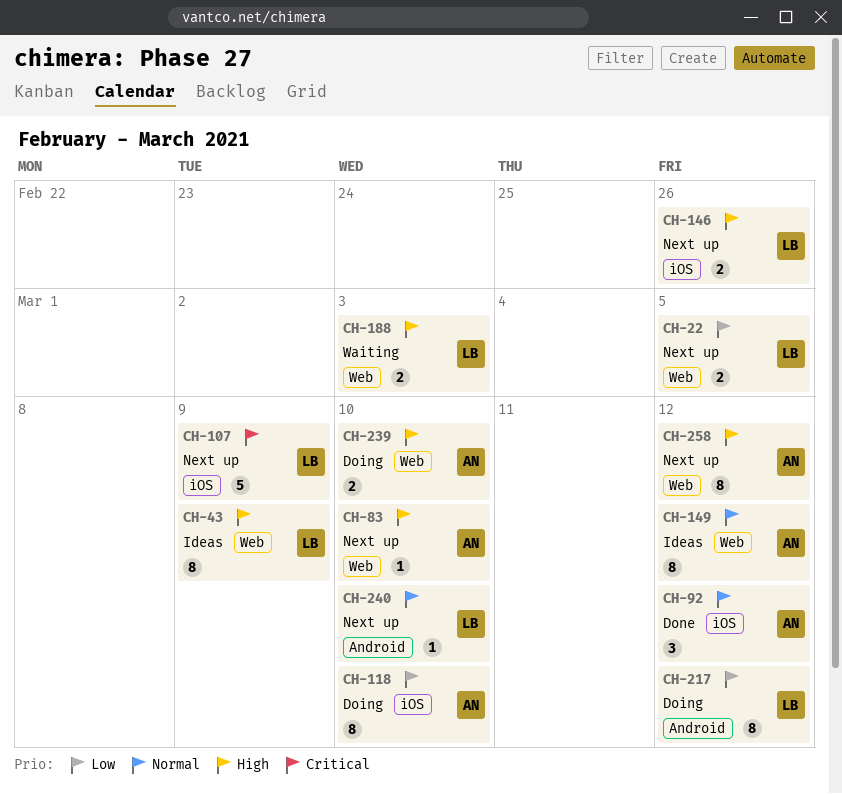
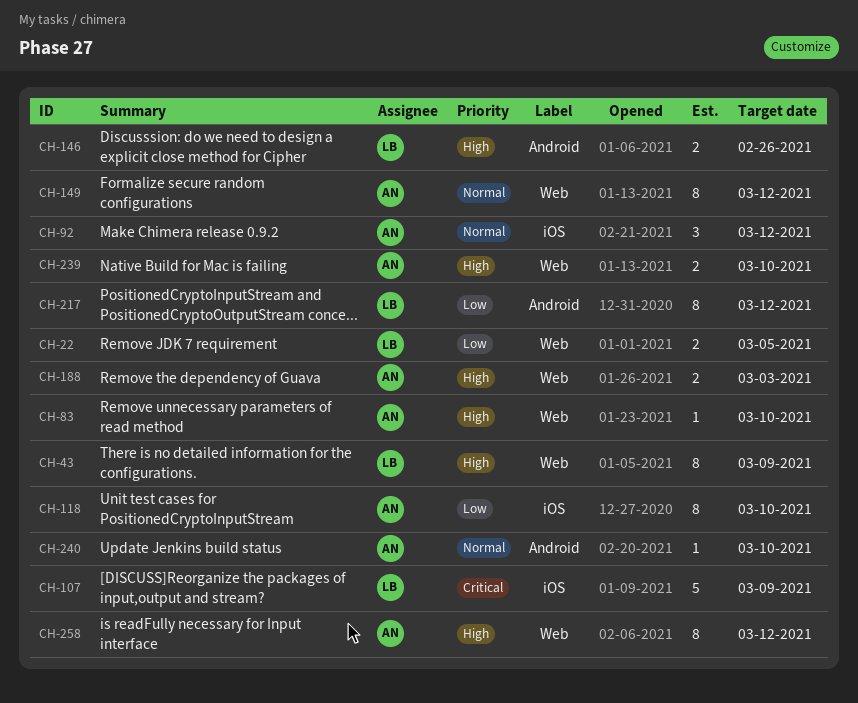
CH-146, label: iOS -> Android
CH-188, owner: LB -> AN
CH-240, owner: LB -> AN

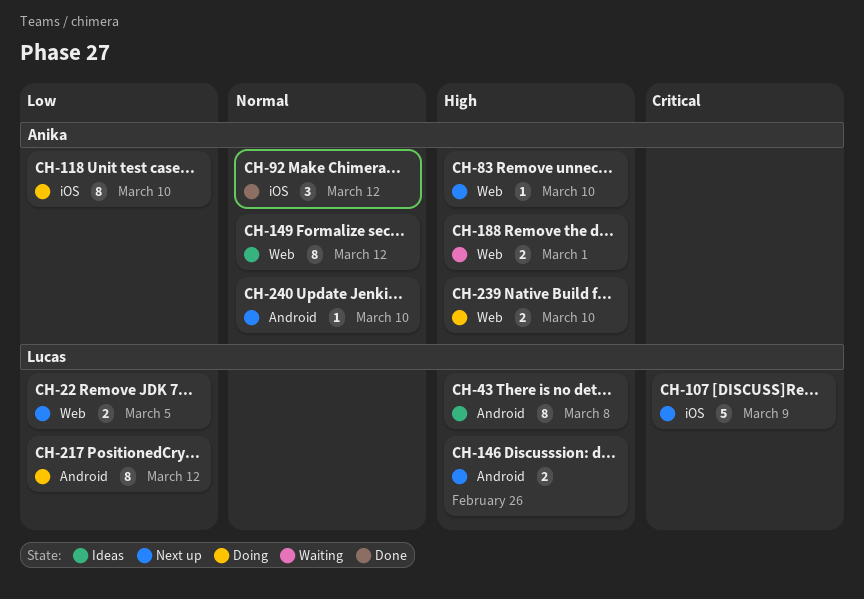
CH-43, label: Web -> Android
CH-43, due: Mar 9 -> Mar 8
CH-188, due: Mar 3 -> Mar 1
CH-258: present -> none

